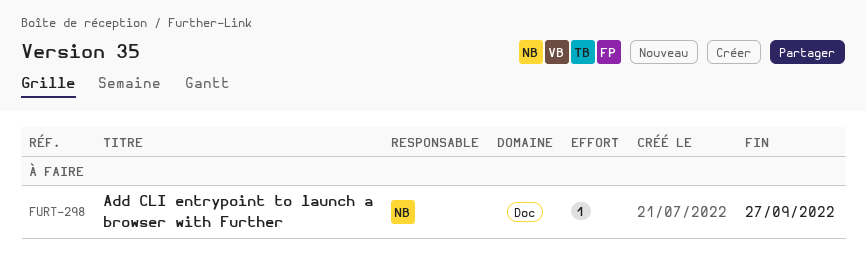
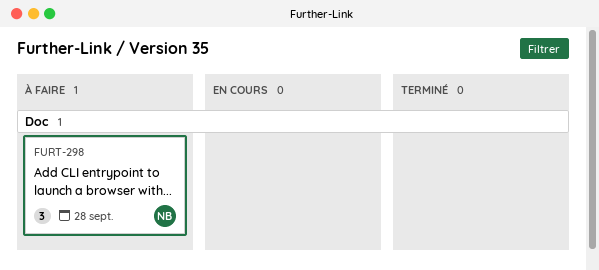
FURT-298, estimate: 1 -> 3
FURT-298, due: Sep 27 -> Sep 28

